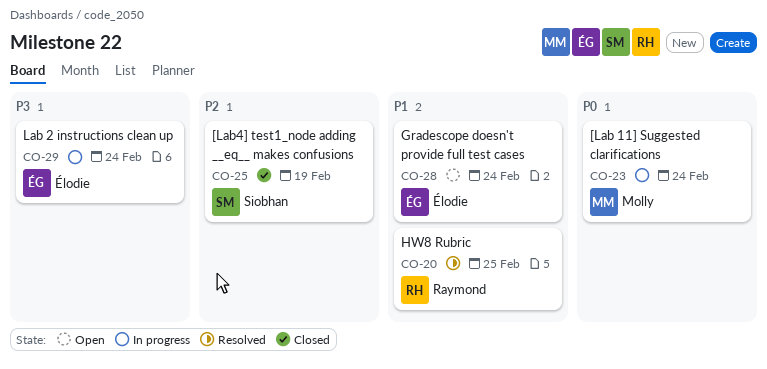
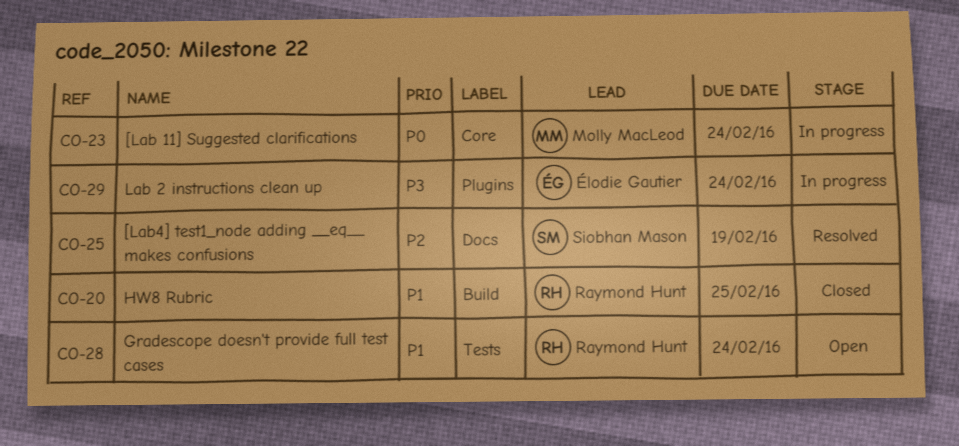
CO-20, status: Resolved -> Closed
CO-25, status: Closed -> Resolved
CO-28, owner: Élodie Gautier -> Raymond Hunt

